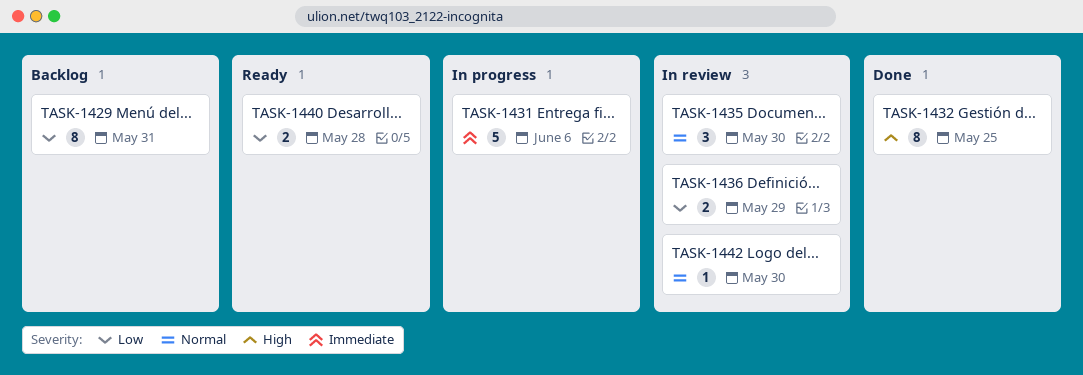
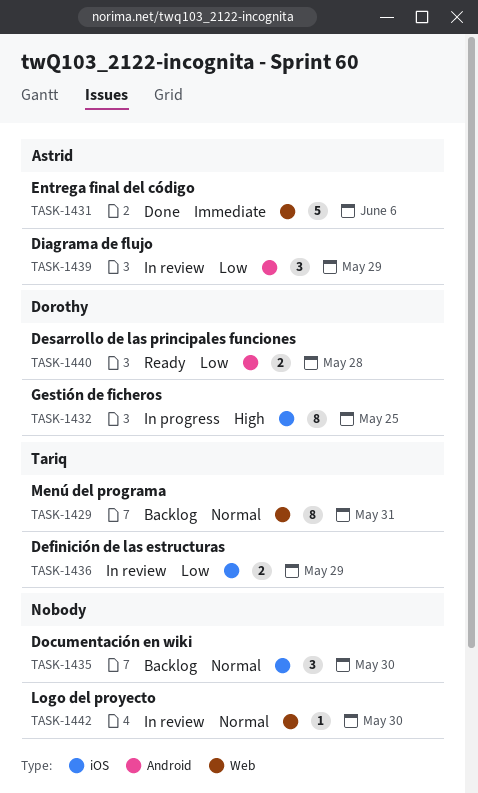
TASK-1429, priority: Low -> Normal
TASK-1431, status: In progress -> Done
TASK-1432, status: Done -> In progress
TASK-1435, status: In review -> Backlog
TASK-1439: none -> present

